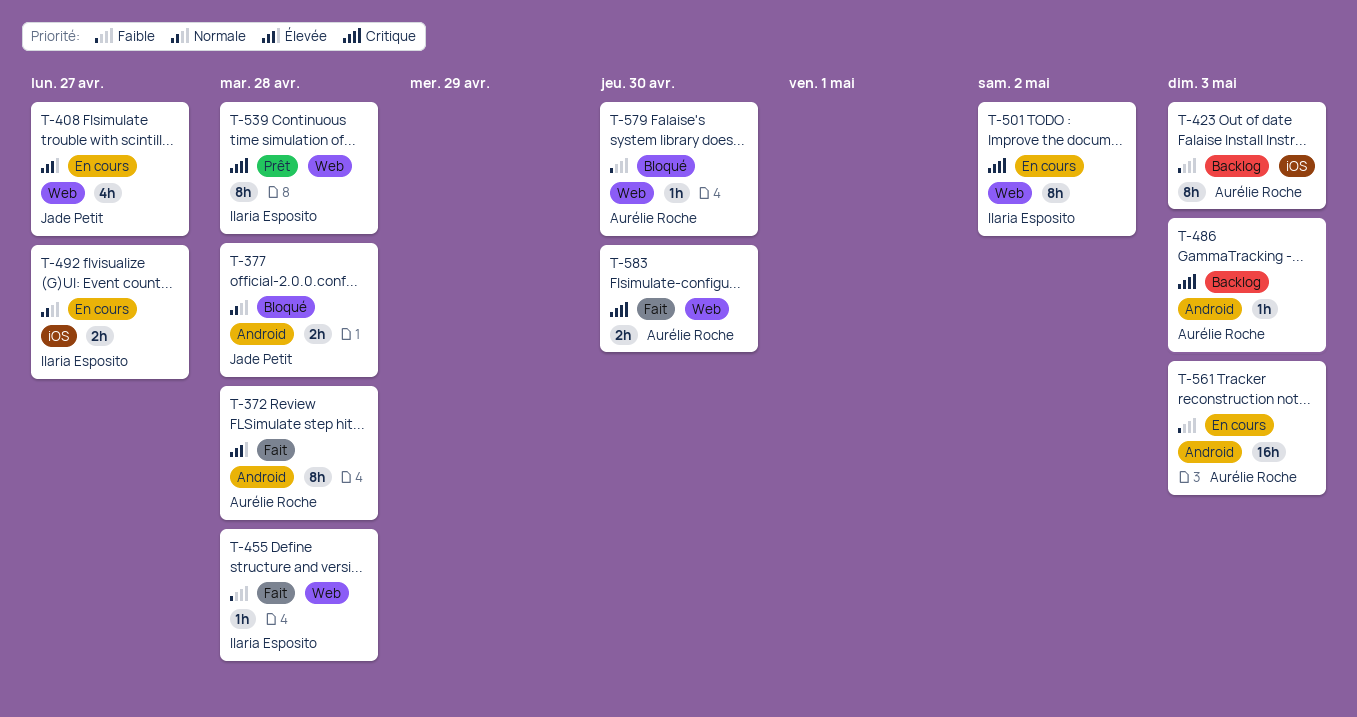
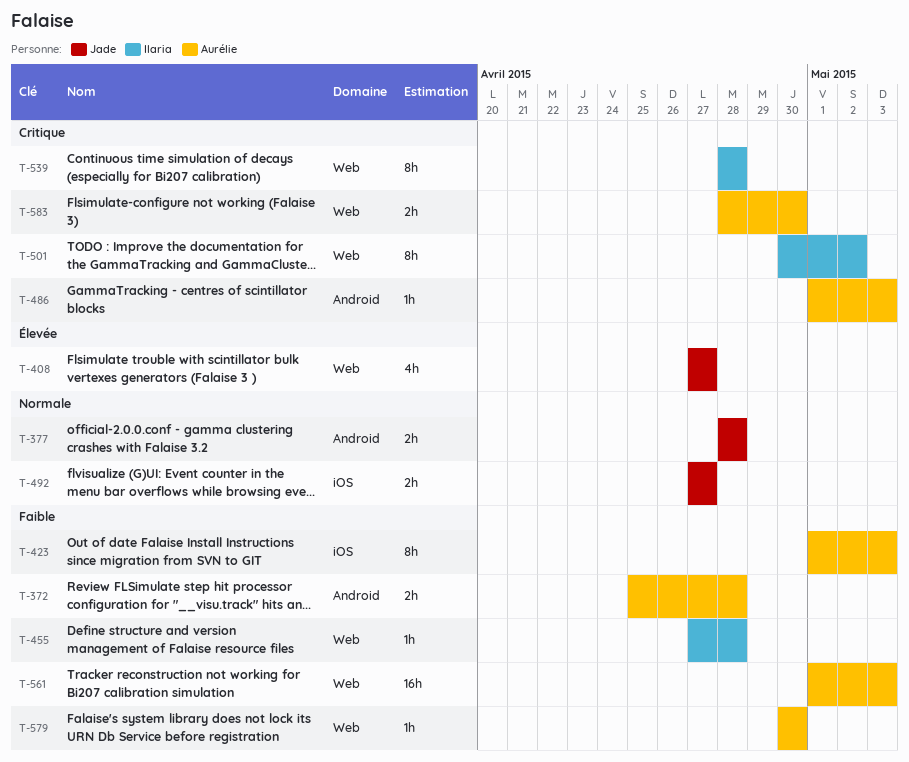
T-372, priority: Élevée -> Faible
T-372, estimate: 8h -> 2h
T-492, owner: Ilaria Esposito -> Jade Petit
T-561, label: Android -> Web

